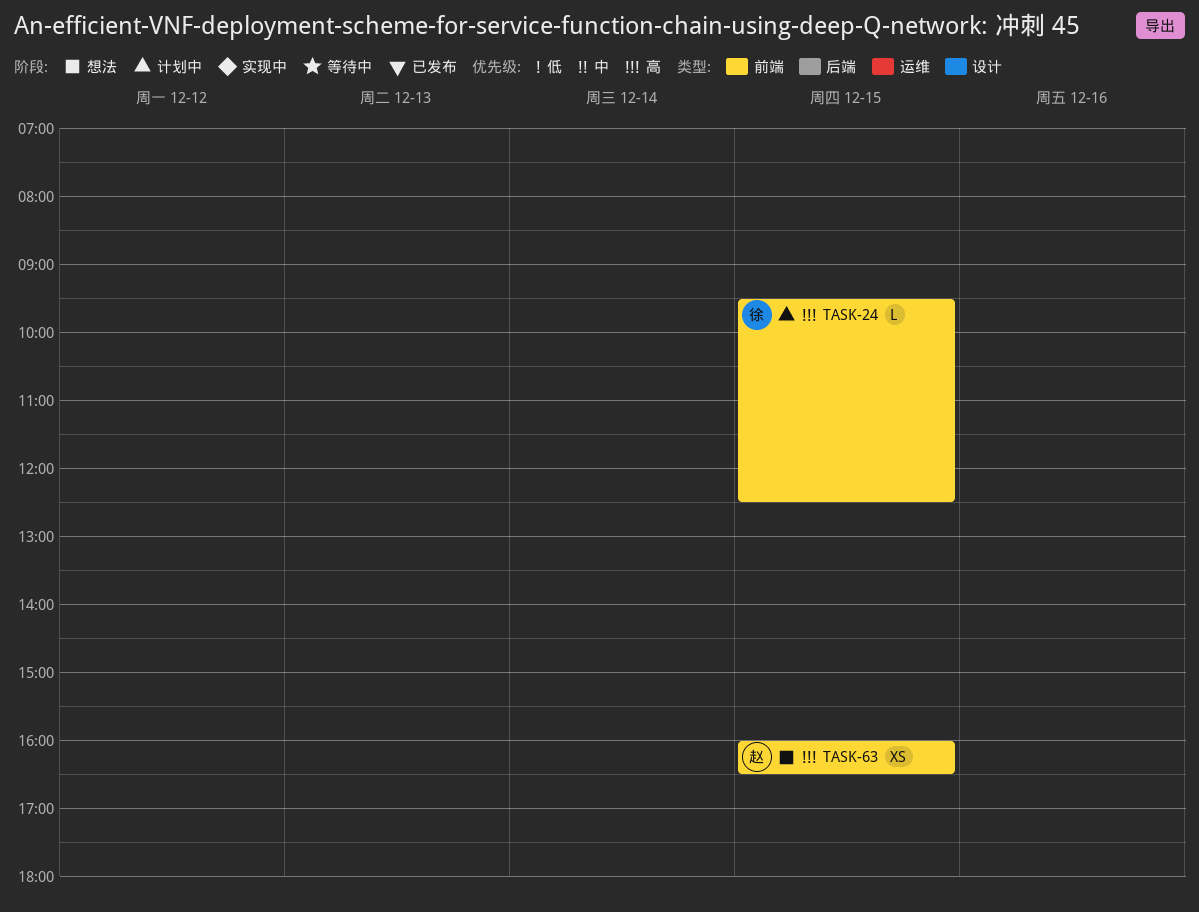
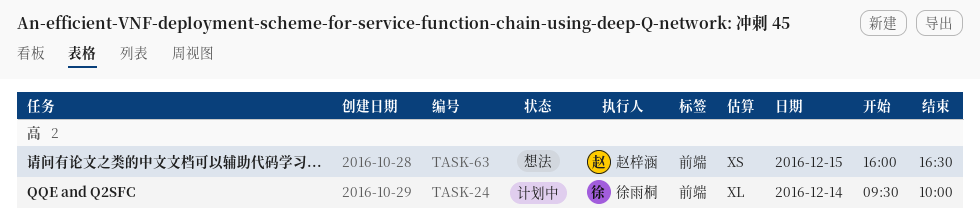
TASK-24, estimate: L -> XL
TASK-24, day: Dec 15 -> Dec 14
TASK-24, ends: 12:30 -> 10:00

